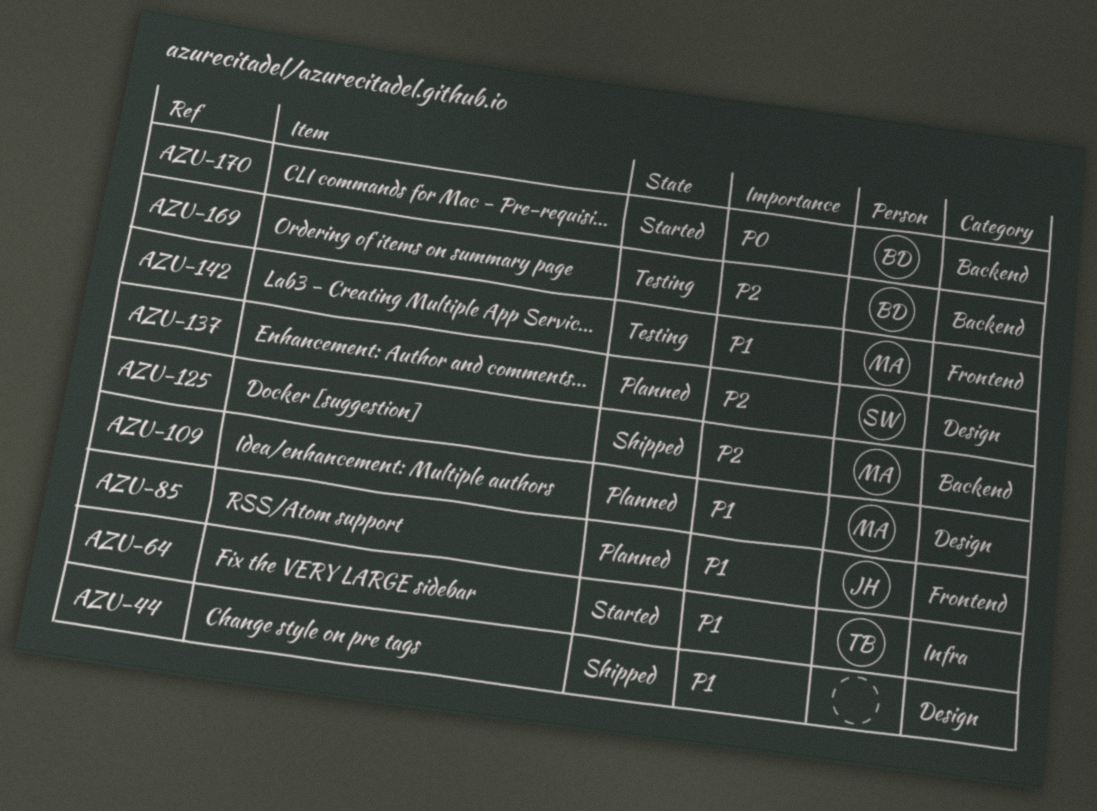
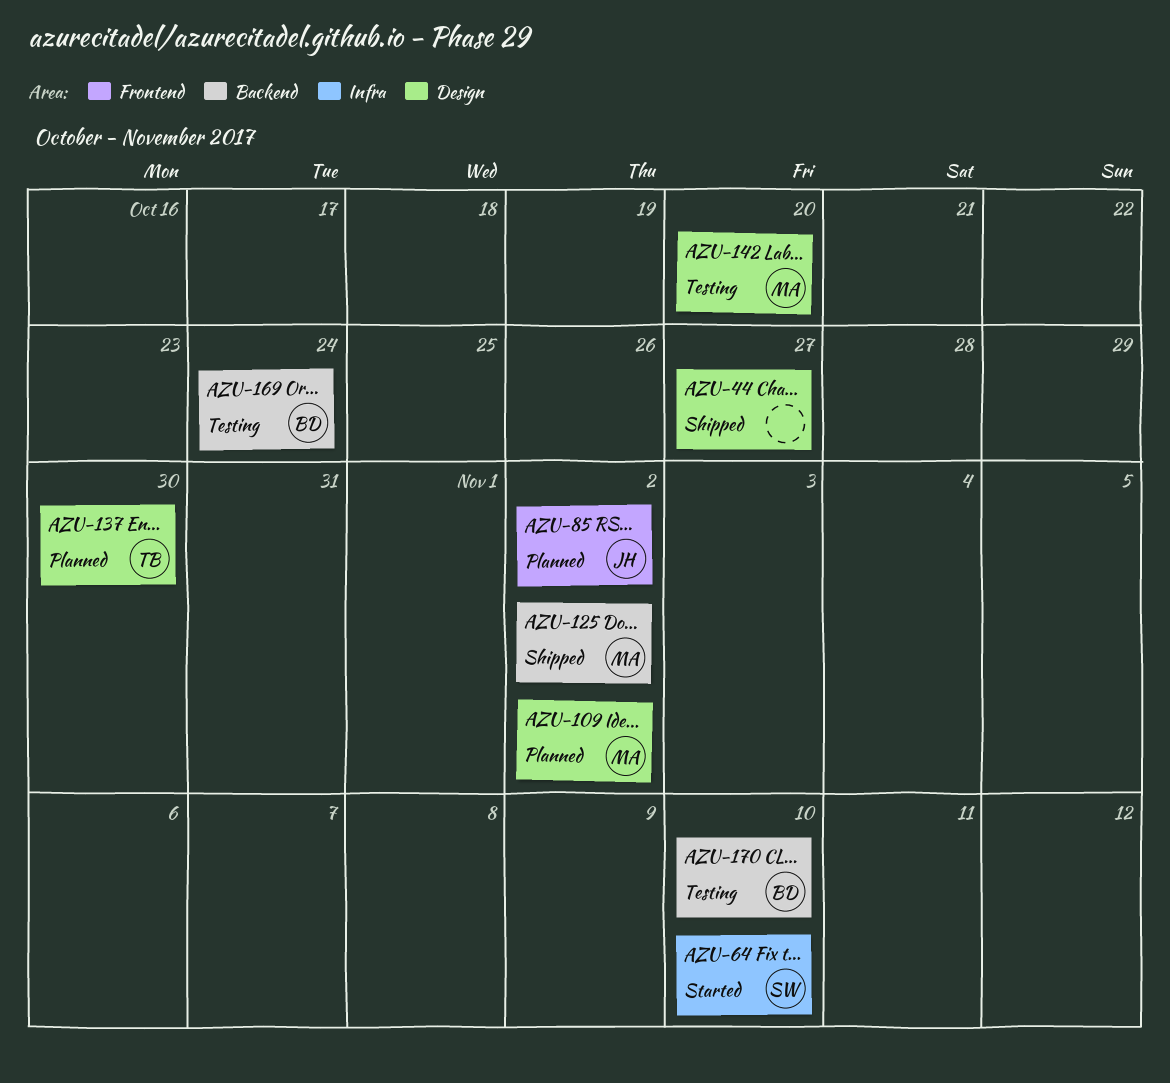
AZU-64, owner: TB -> SW
AZU-137, owner: SW -> TB
AZU-142, label: Frontend -> Design
AZU-170, status: Started -> Testing

